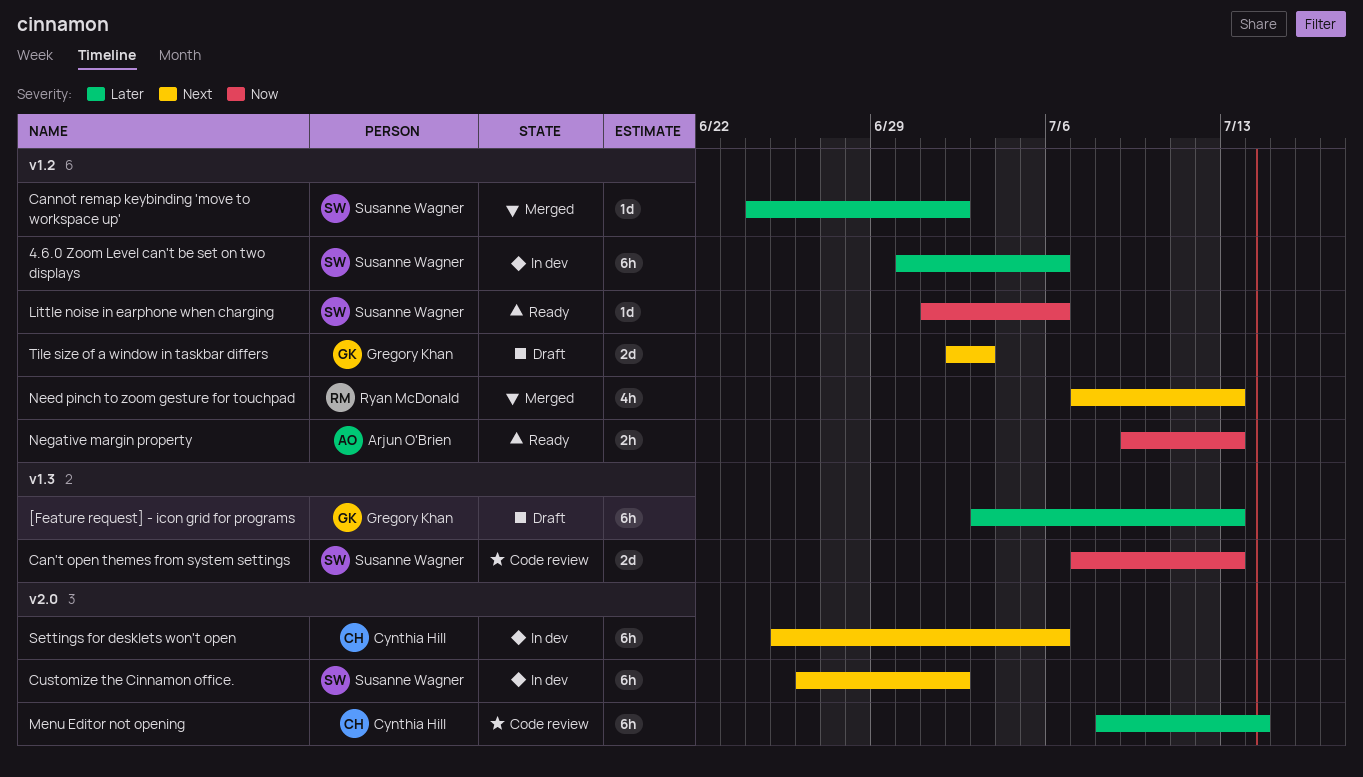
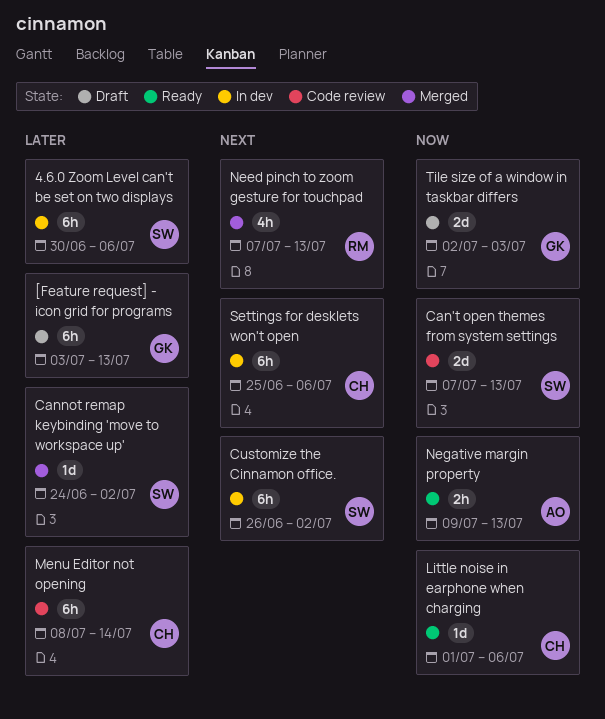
Little noise in earphone when charging, owner: Susanne Wagner -> Cynthia Hill
Tile size of a window in taskbar differs, priority: Next -> Now

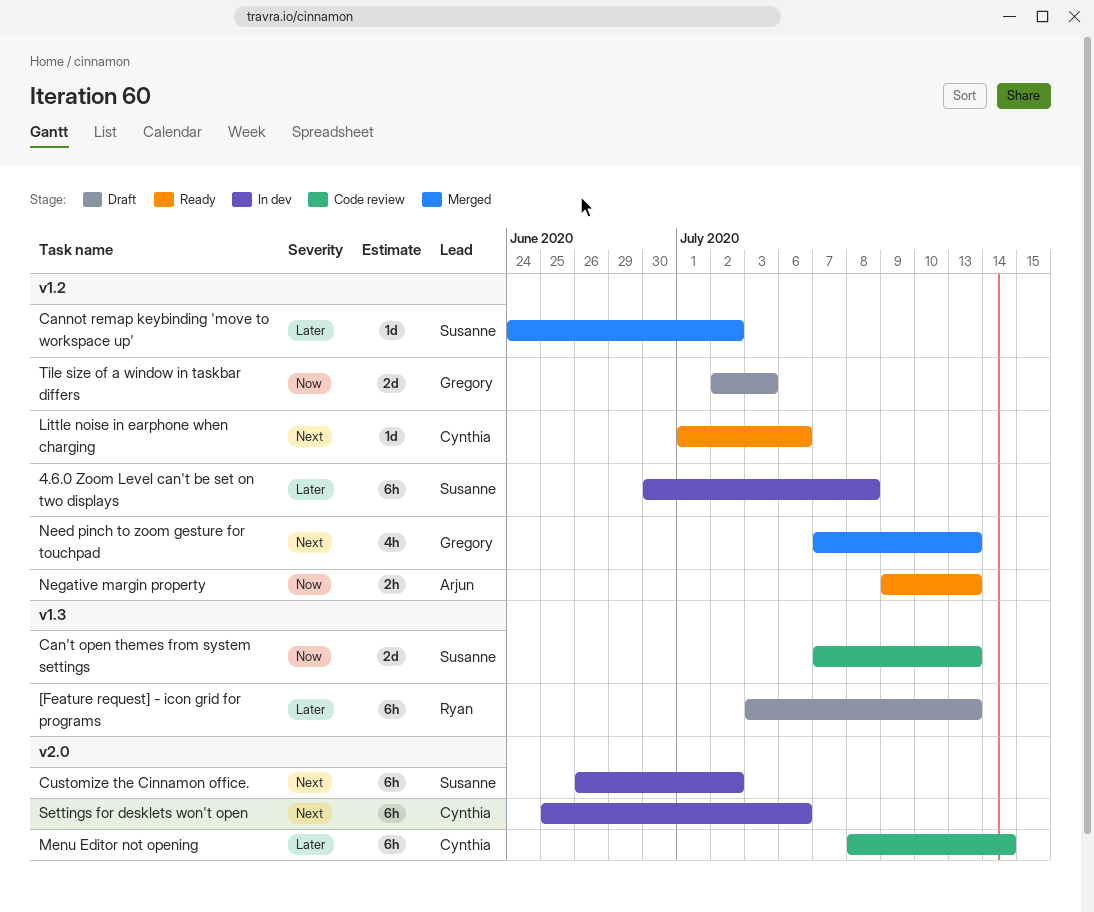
4.6.0 Zoom Level can't be set on two displays, due: Jul 6 -> Jul 8
[Feature request] - icon grid for programs, owner: Gregory -> Ryan
Little noise in earphone when charging, priority: Now -> Next
Need pinch to zoom gesture for touchpad, owner: Ryan -> Gregory

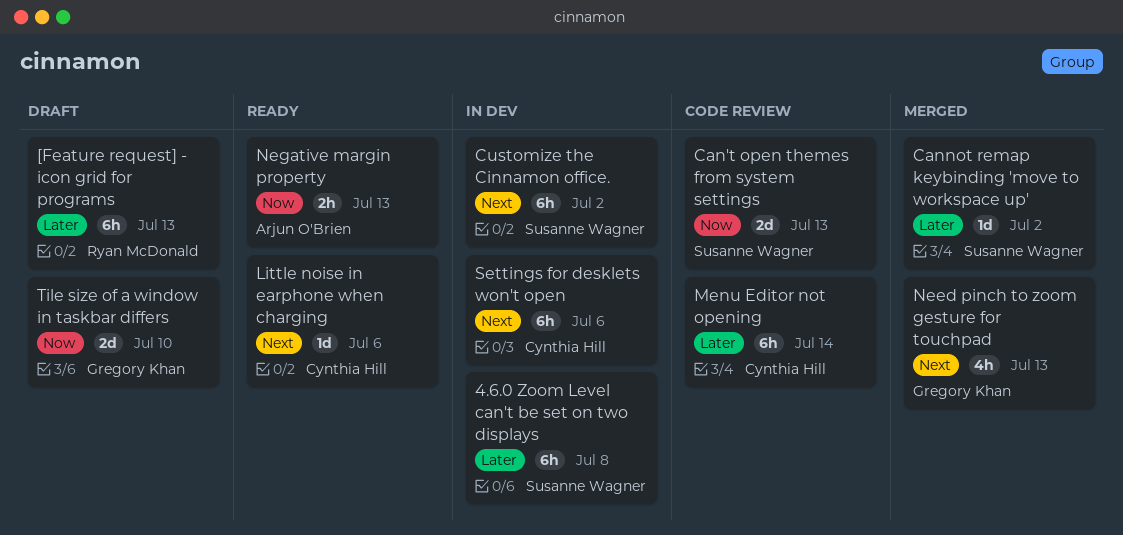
Tile size of a window in taskbar differs, due: Jul 3 -> Jul 10

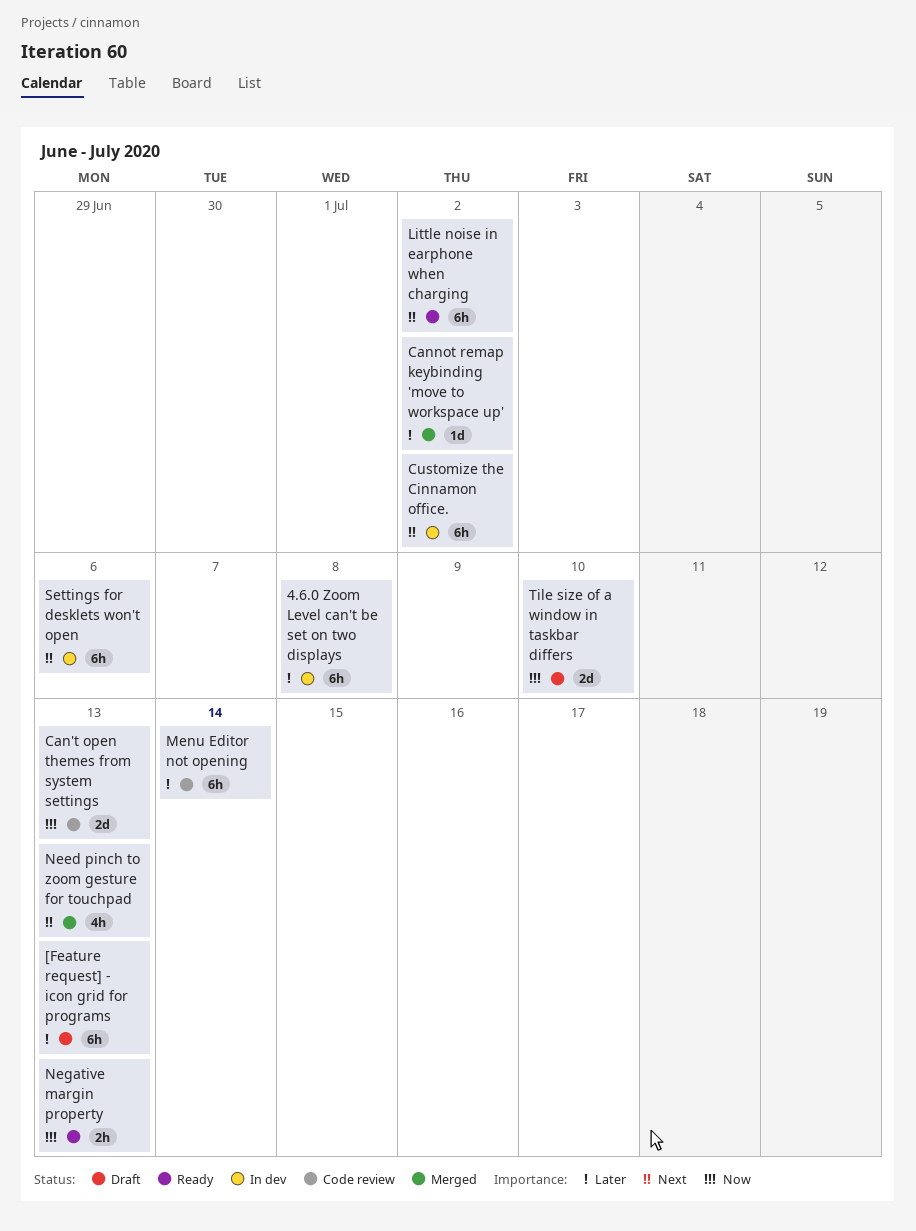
Little noise in earphone when charging, estimate: 1d -> 6h
Little noise in earphone when charging, due: Jul 6 -> Jul 2

